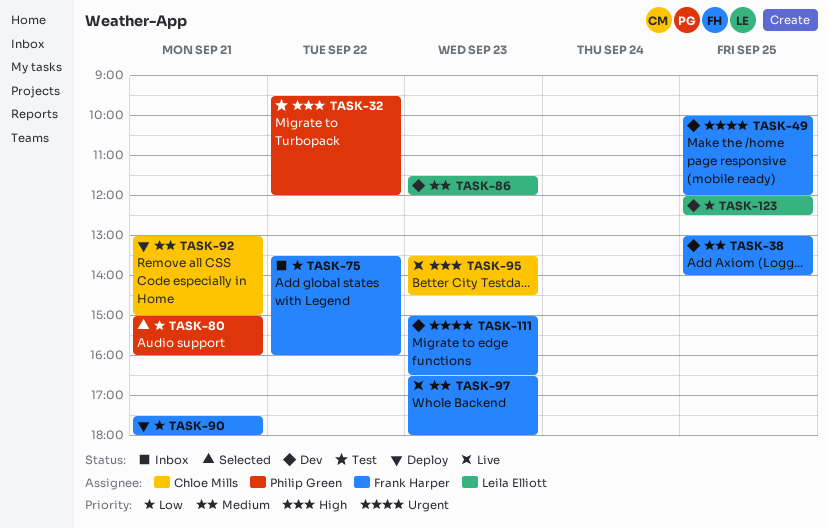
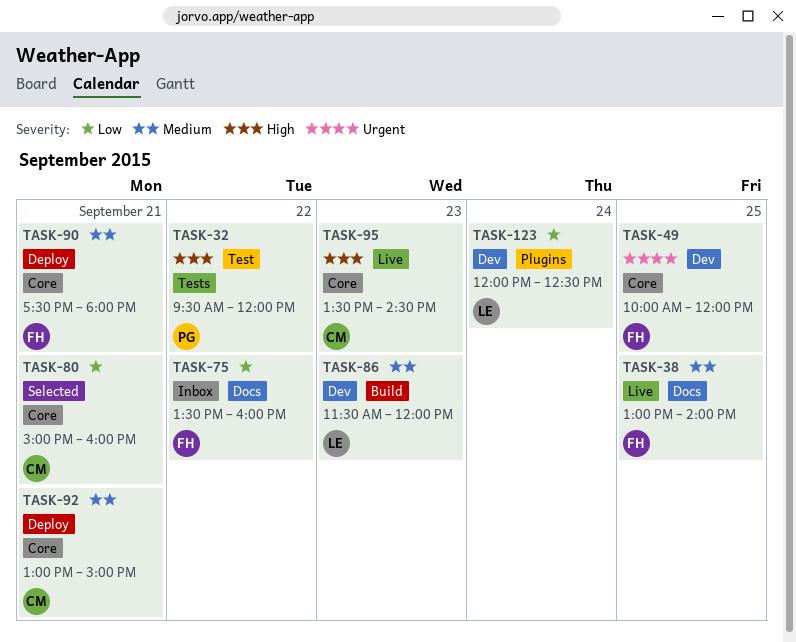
TASK-38, status: Dev -> Live
TASK-80, owner: Philip Green -> Chloe Mills
TASK-90, priority: Low -> Medium
TASK-97: present -> none
TASK-111: present -> none
TASK-123, day: Sep 25 -> Sep 24

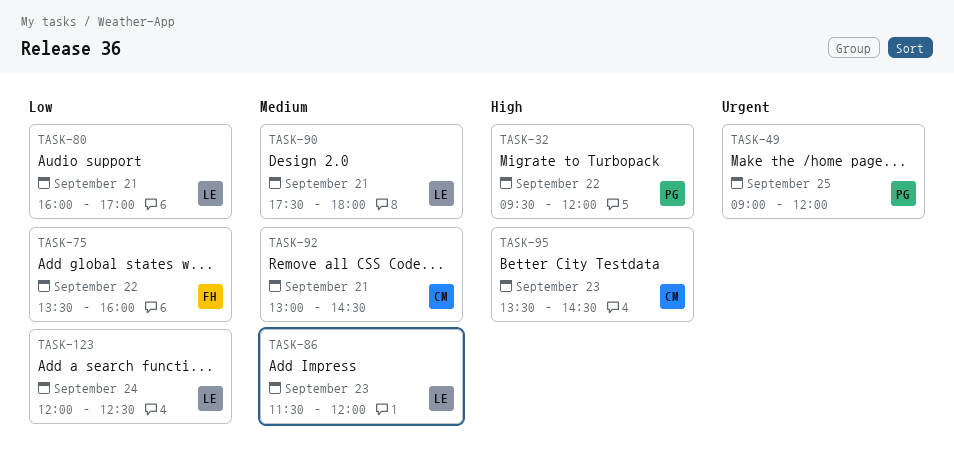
TASK-38: present -> none
TASK-49, owner: FH -> PG
TASK-49, begins: 10:00 -> 09:00
TASK-80, owner: CM -> LE
TASK-80, begins: 15:00 -> 16:00
TASK-80, ends: 16:00 -> 17:00
TASK-90, owner: FH -> LE
TASK-92, ends: 15:00 -> 14:30

